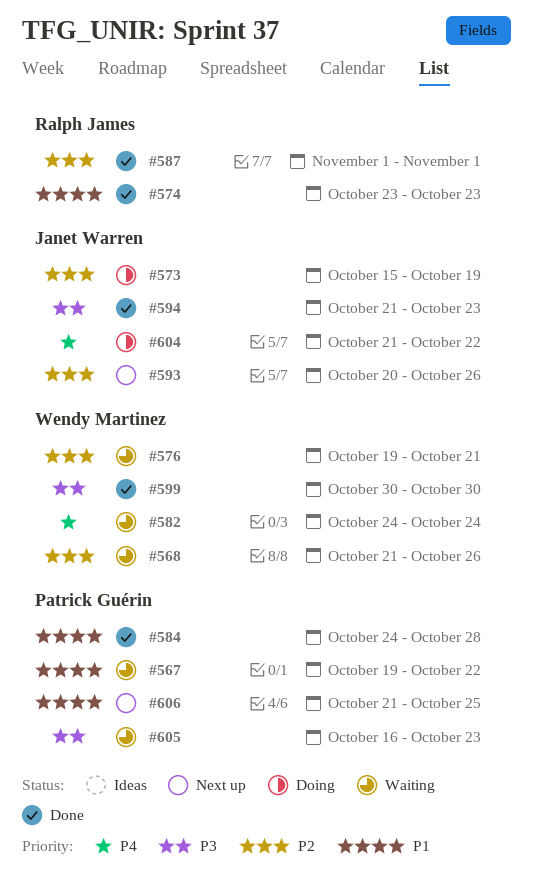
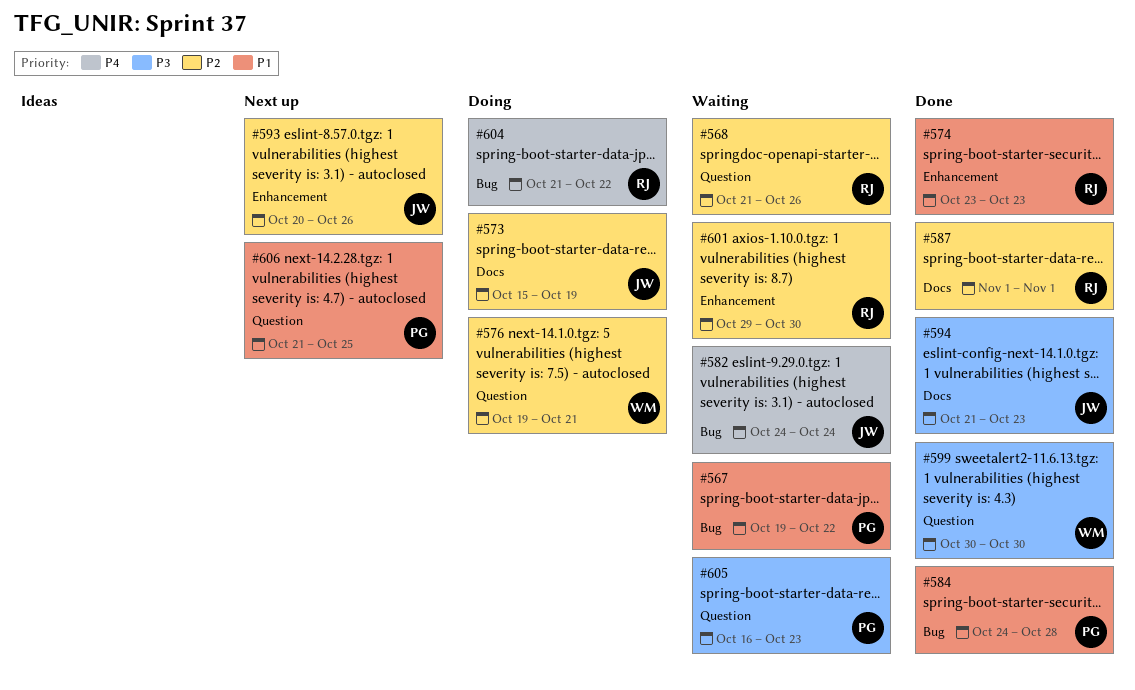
#568, owner: Wendy Martinez -> Ralph James
#576, status: Waiting -> Doing
#582, owner: Wendy Martinez -> Janet Warren
#601: none -> present
#604, owner: Janet Warren -> Ralph James

